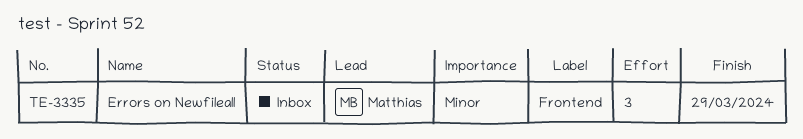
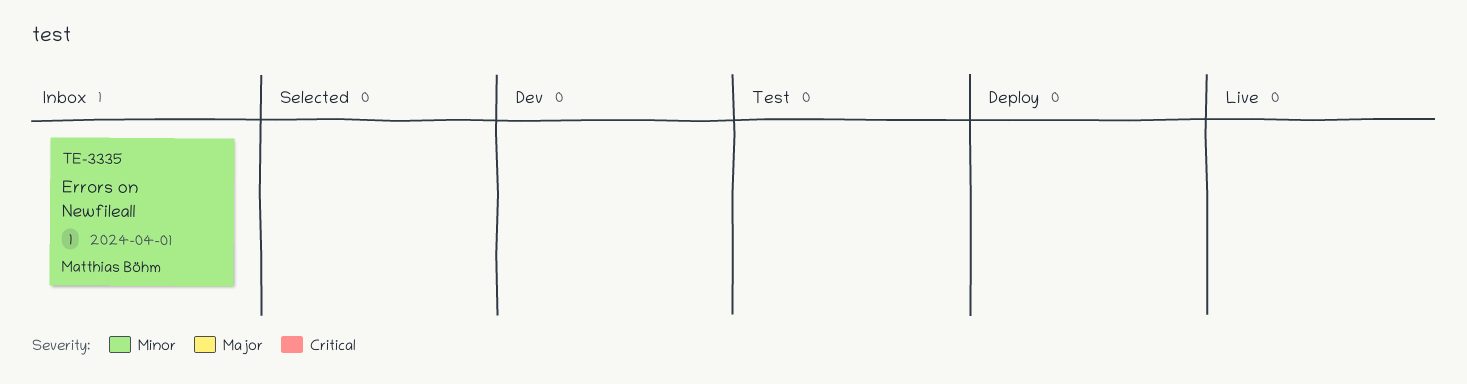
TE-3335, estimate: 3 -> 1
TE-3335, due: Mar 29 -> Apr 1

